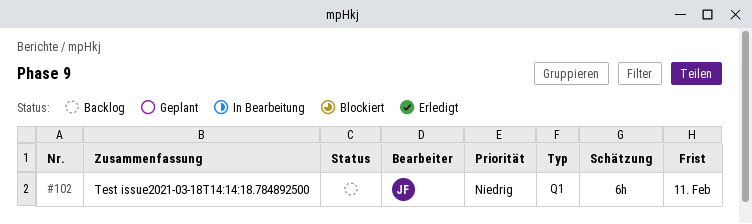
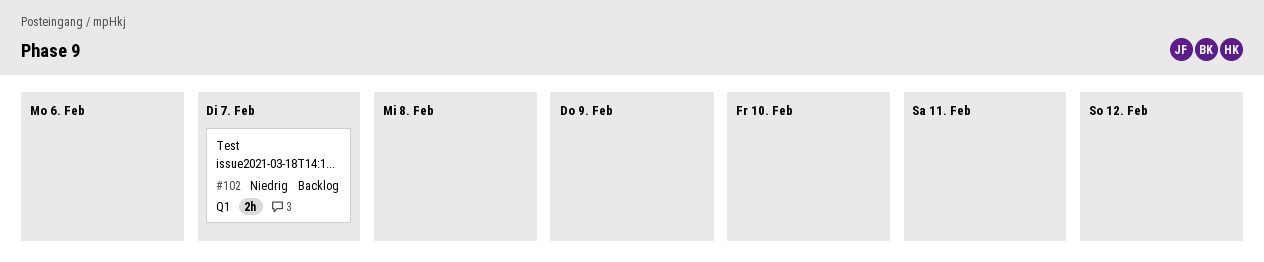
#102, estimate: 6h -> 2h
#102, due: Feb 11 -> Feb 7

